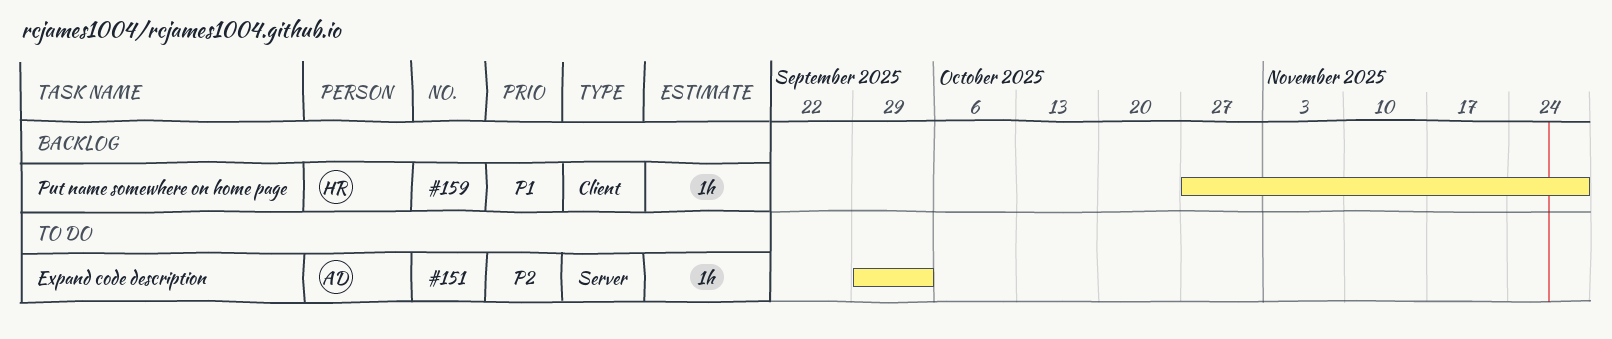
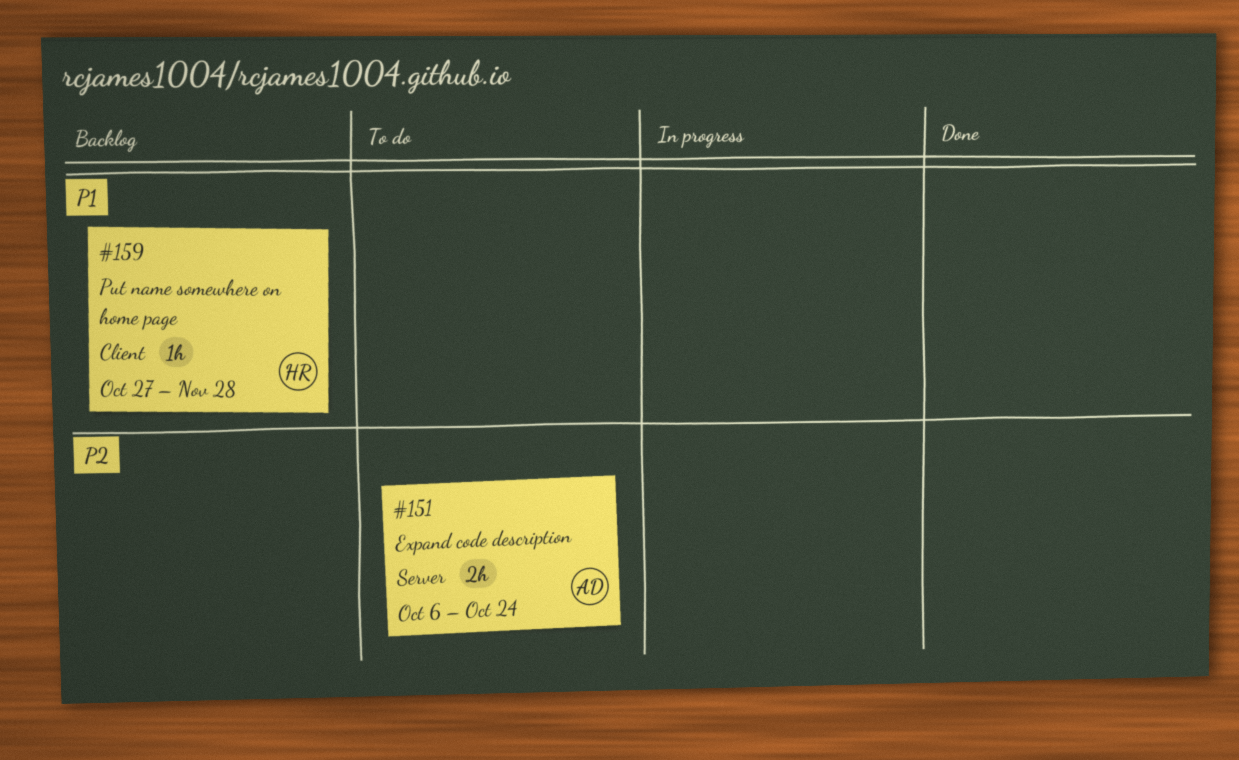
#151, estimate: 1h -> 2h
#151, start: Sep 29 -> Oct 6
#151, due: Oct 3 -> Oct 24

